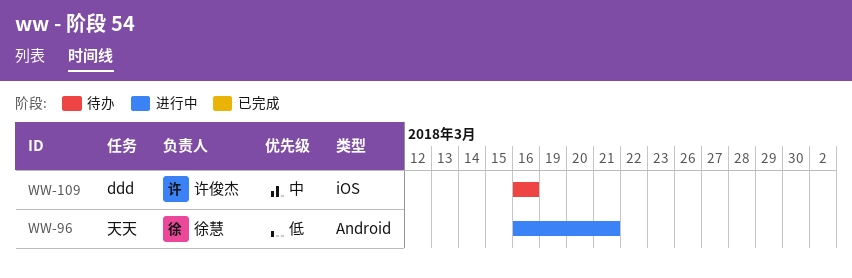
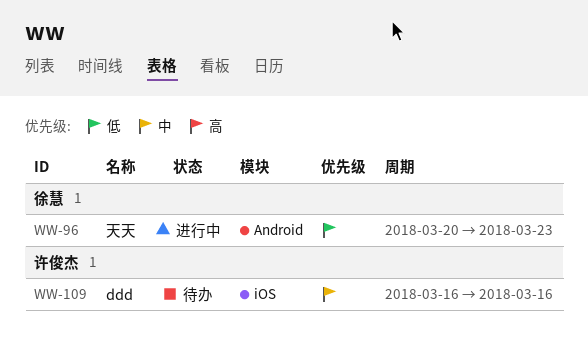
WW-96, start: Mar 16 -> Mar 20
WW-96, due: Mar 21 -> Mar 23

